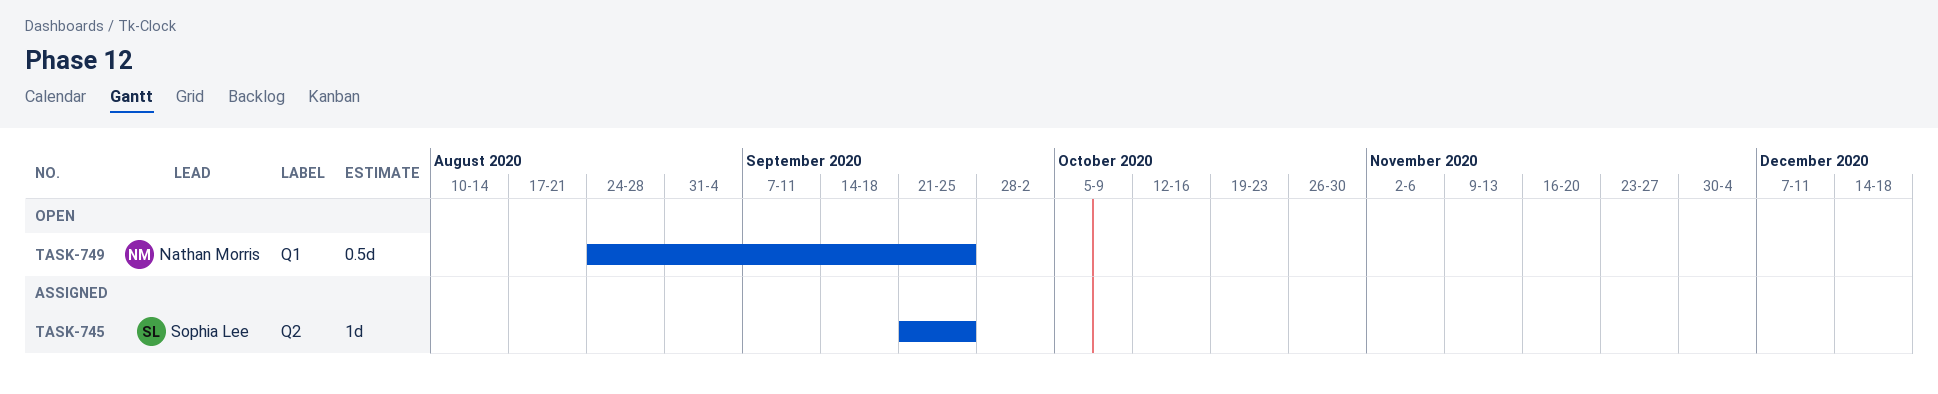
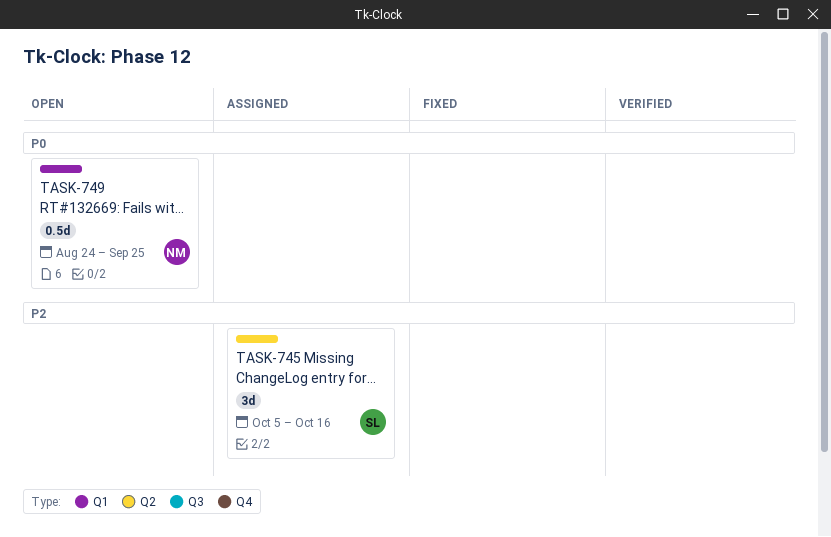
TASK-745, estimate: 1d -> 3d
TASK-745, start: Sep 21 -> Oct 5
TASK-745, due: Sep 25 -> Oct 16

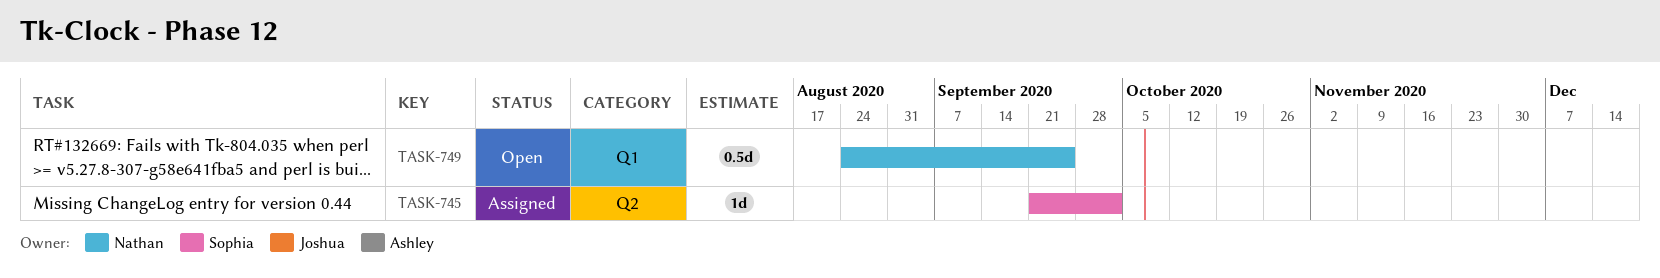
TASK-745, estimate: 3d -> 1d
TASK-745, start: Oct 5 -> Sep 21
TASK-745, due: Oct 16 -> Oct 2

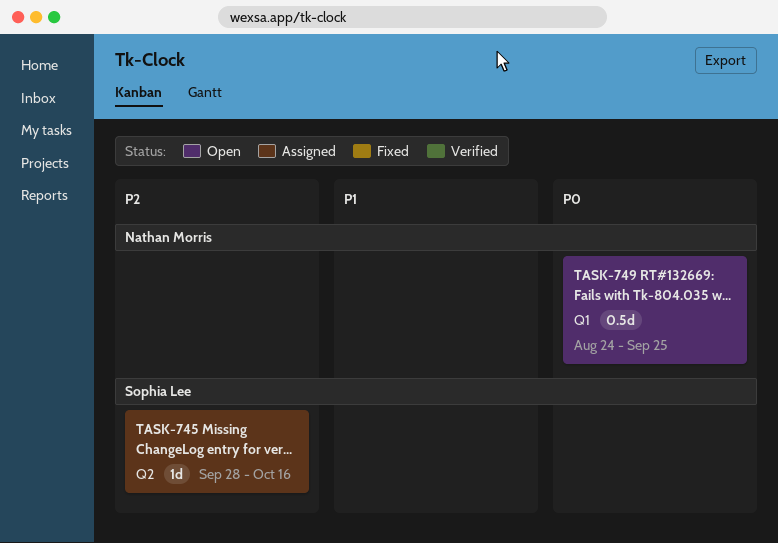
TASK-745, start: Sep 21 -> Sep 28
TASK-745, due: Oct 2 -> Oct 16

